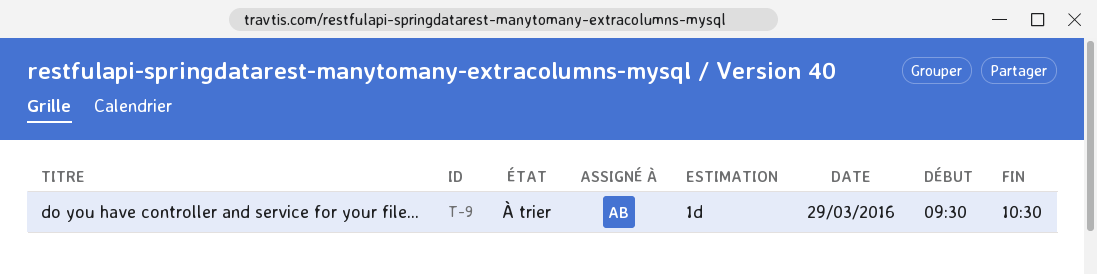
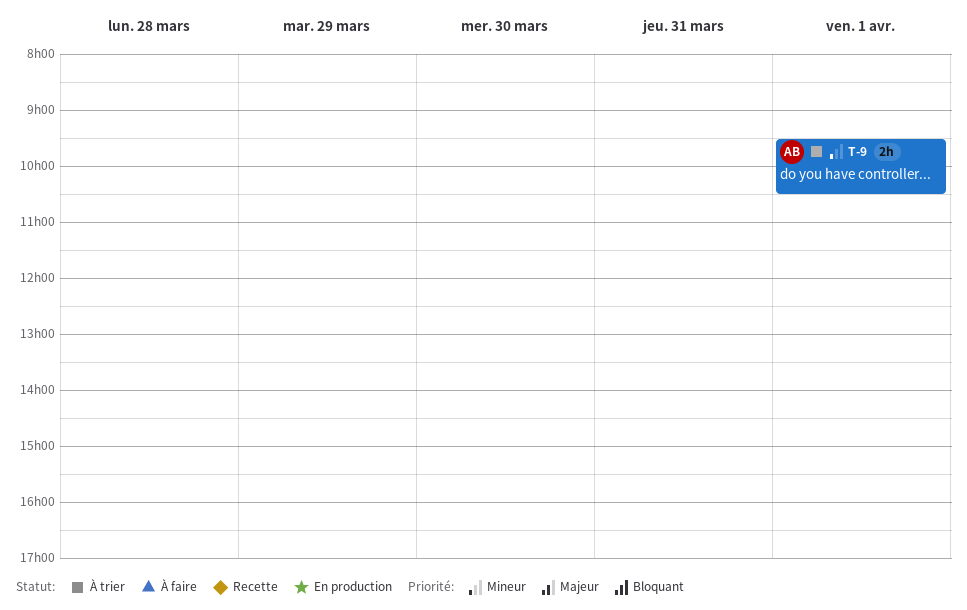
T-9, estimate: 1d -> 2h
T-9, day: Mar 29 -> Apr 1

